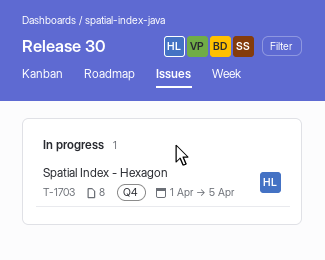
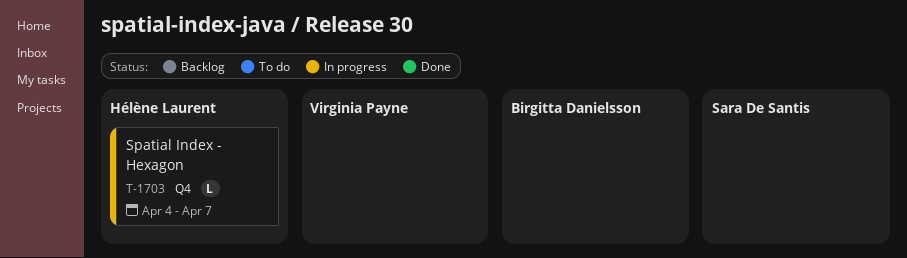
T-1703, start: Apr 1 -> Apr 4
T-1703, due: Apr 5 -> Apr 7

